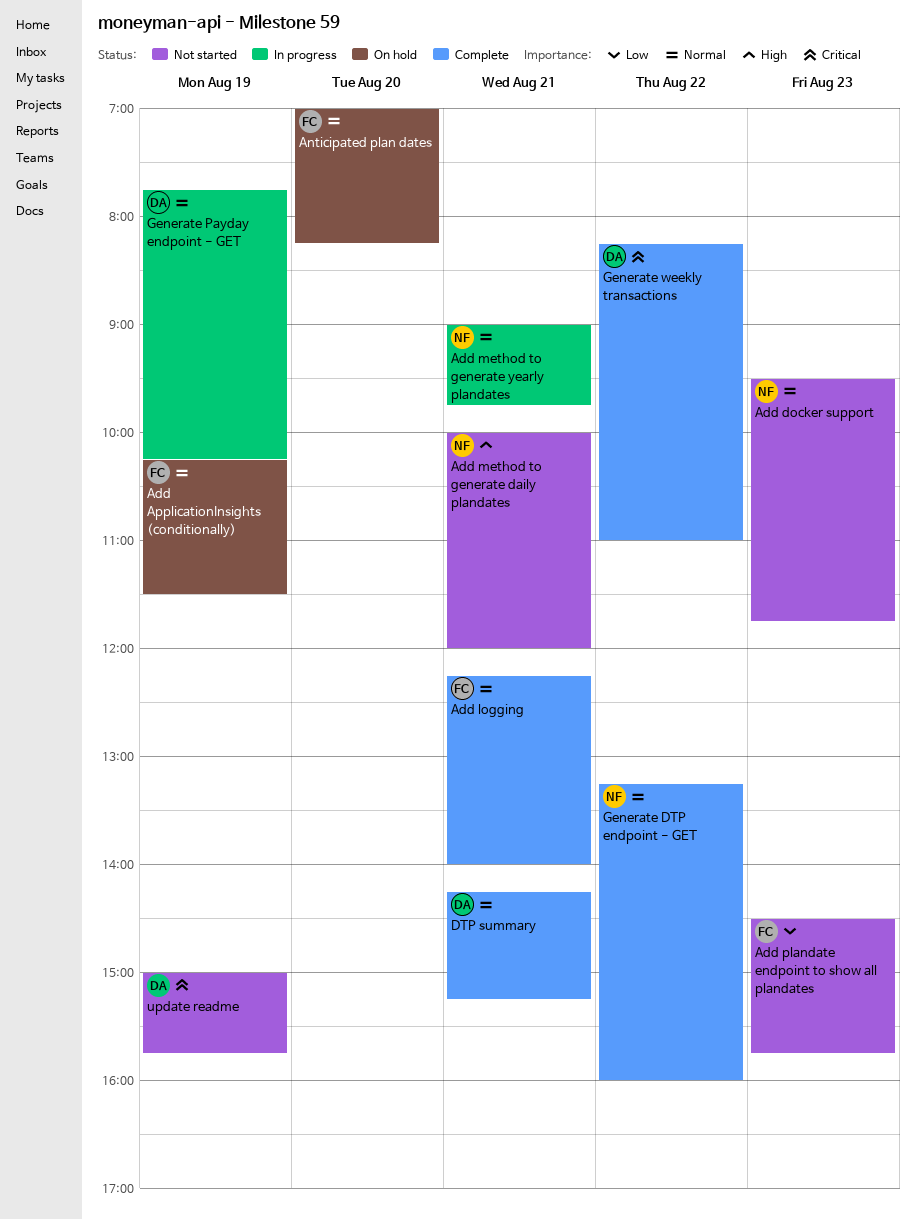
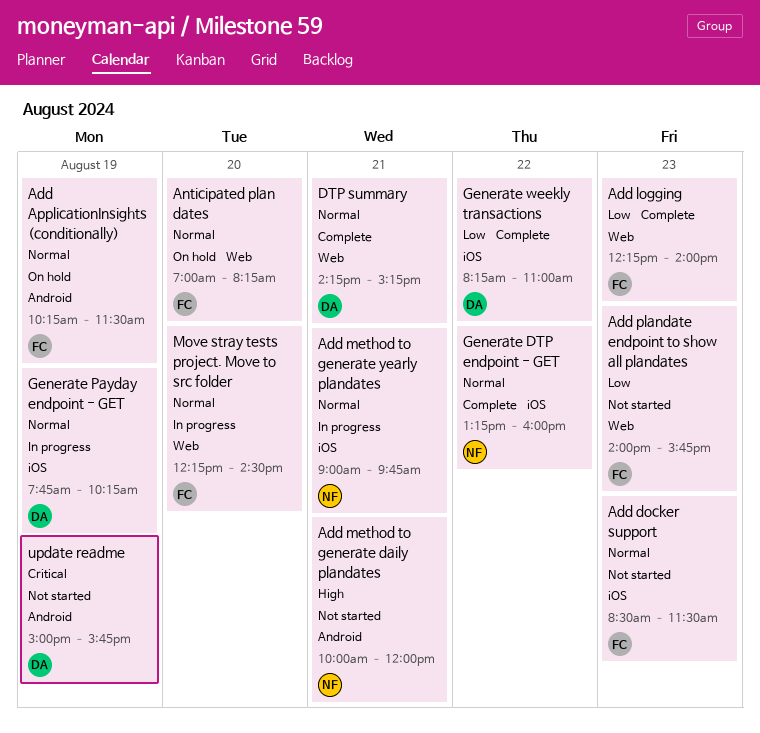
Add docker support, owner: NF -> FC
Add docker support, begins: 09:30 -> 08:30
Add docker support, ends: 11:45 -> 11:30
Add logging, priority: Normal -> Low
Add logging, day: Aug 21 -> Aug 23
Add plandate endpoint to show all plandates, begins: 14:30 -> 14:00
Generate weekly transactions, priority: Critical -> Low
Move stray tests project. Move to src folder: none -> present

